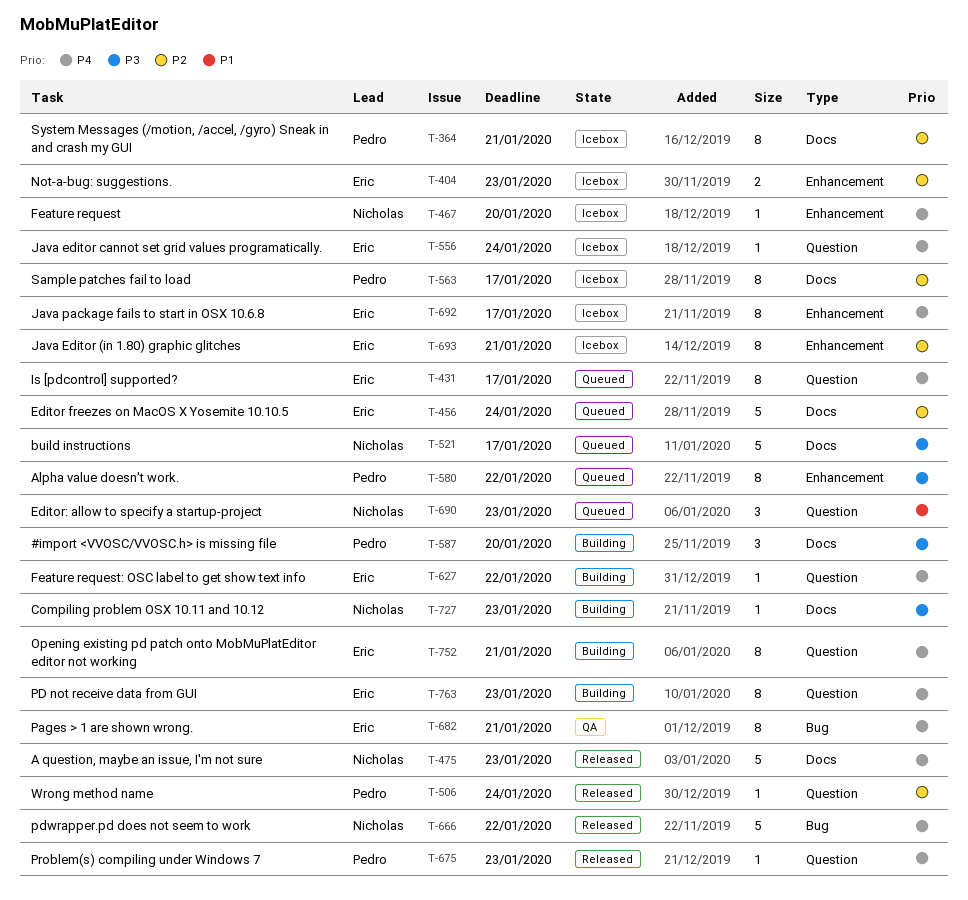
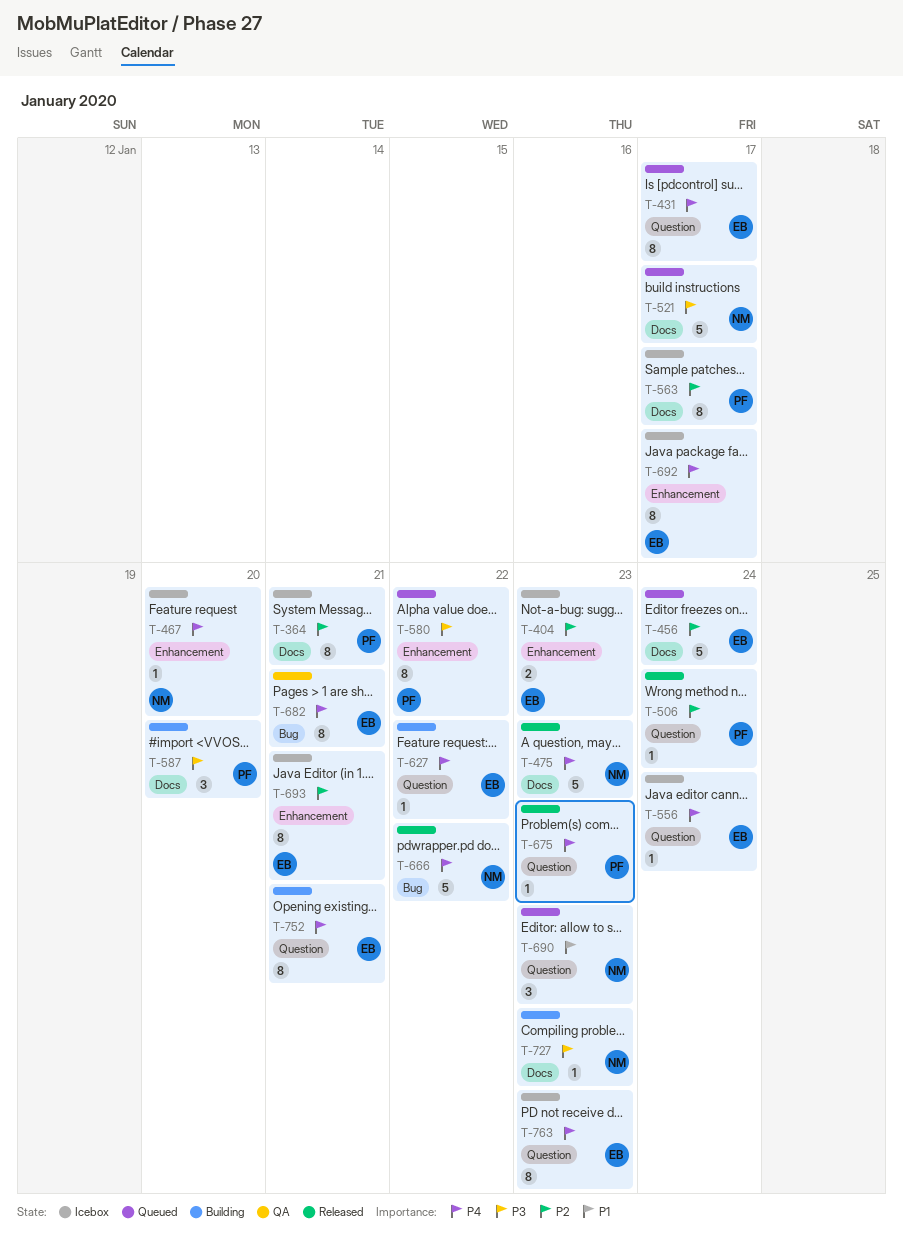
T-763, status: Building -> Icebox

